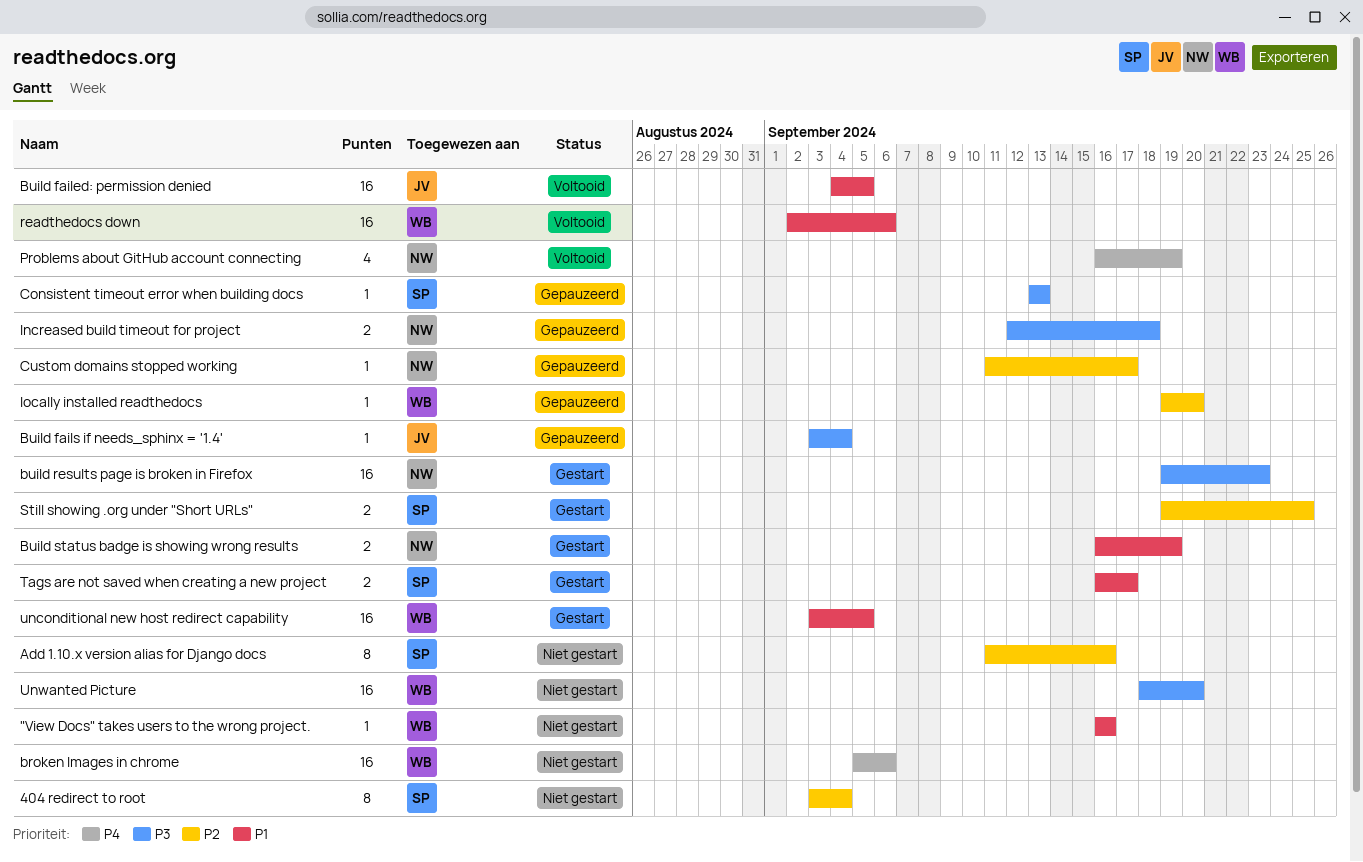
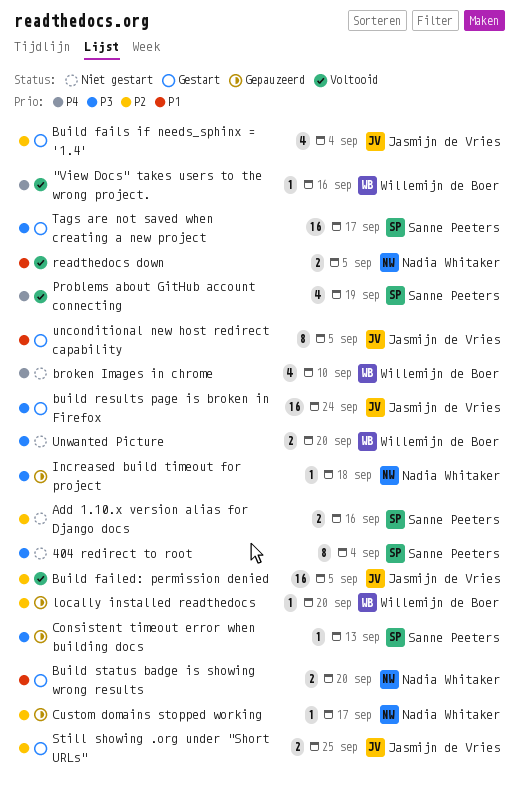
"View Docs" takes users to the wrong project., status: Niet gestart -> Voltooid
"View Docs" takes users to the wrong project., priority: P1 -> P4
404 redirect to root, priority: P2 -> P3
Add 1.10.x version alias for Django docs, estimate: 8 -> 2
broken Images in chrome, estimate: 16 -> 4
broken Images in chrome, due: Sep 6 -> Sep 10
Build failed: permission denied, priority: P1 -> P2
Build fails if needs_sphinx = '1.4', status: Gepauzeerd -> Gestart
Build fails if needs_sphinx = '1.4', priority: P3 -> P2
Build fails if needs_sphinx = '1.4', estimate: 1 -> 4
build results page is broken in Firefox, owner: Nadia Whitaker -> Jasmijn de Vries
build results page is broken in Firefox, due: Sep 23 -> Sep 24
Build status badge is showing wrong results, due: Sep 19 -> Sep 20
Increased build timeout for project, estimate: 2 -> 1
Problems about GitHub account connecting, owner: Nadia Whitaker -> Sanne Peeters
readthedocs down, owner: Willemijn de Boer -> Nadia Whitaker
readthedocs down, estimate: 16 -> 2
readthedocs down, due: Sep 6 -> Sep 5
Still showing .org under "Short URLs", owner: Sanne Peeters -> Jasmijn de Vries
Tags are not saved when creating a new project, priority: P1 -> P3
Tags are not saved when creating a new project, estimate: 2 -> 16
unconditional new host redirect capability, owner: Willemijn de Boer -> Jasmijn de Vries
unconditional new host redirect capability, estimate: 16 -> 8
Unwanted Picture, estimate: 16 -> 2

